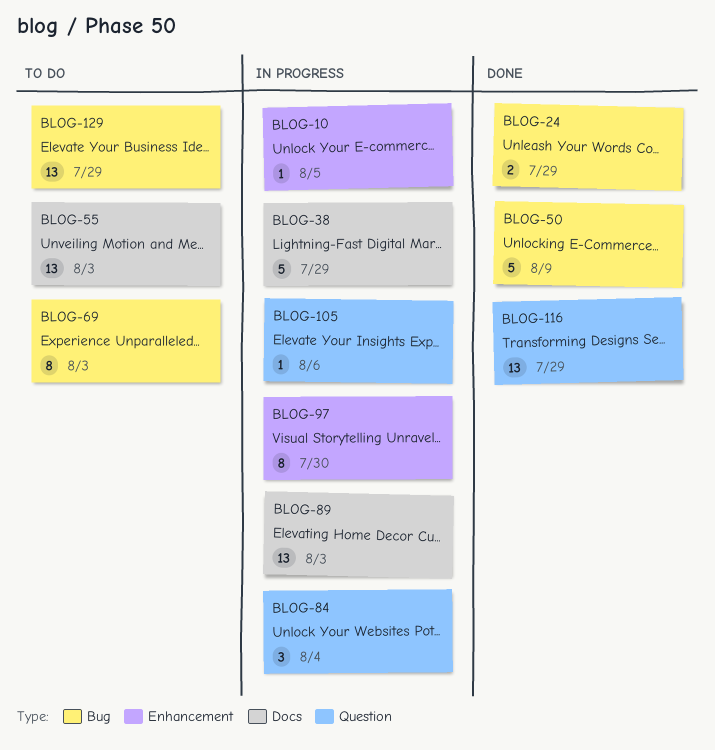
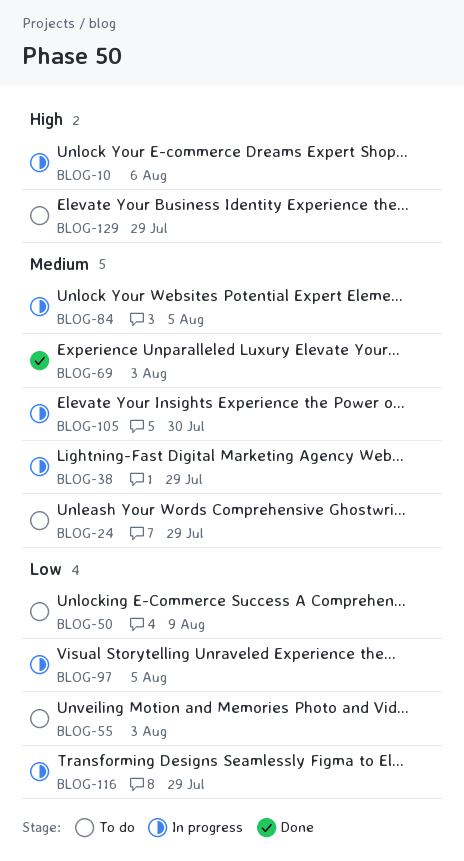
BLOG-10, due: Aug 5 -> Aug 6
BLOG-24, status: Done -> To do
BLOG-50, status: Done -> To do
BLOG-69, status: To do -> Done
BLOG-84, due: Aug 4 -> Aug 5
BLOG-89: present -> none
BLOG-97, due: Jul 30 -> Aug 5
BLOG-105, due: Aug 6 -> Jul 30
BLOG-116, status: Done -> In progress

